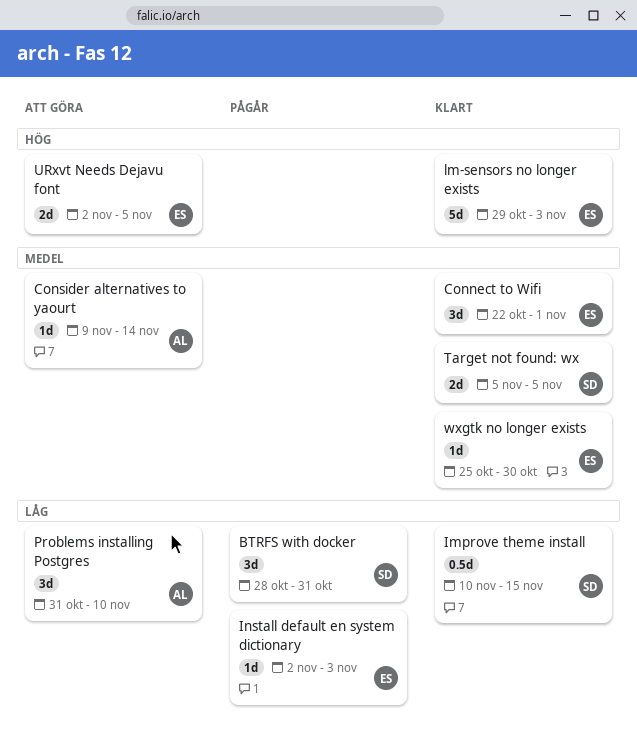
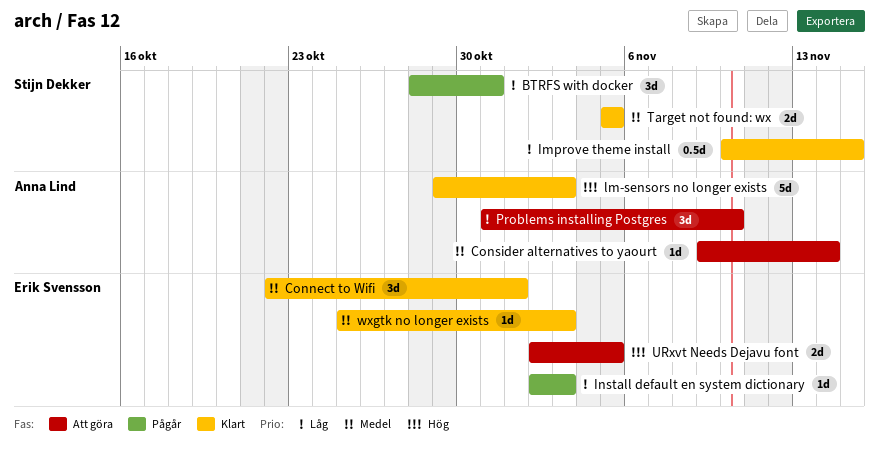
lm-sensors no longer exists, owner: Erik Svensson -> Anna Lind
wxgtk no longer exists, due: Oct 30 -> Nov 3

